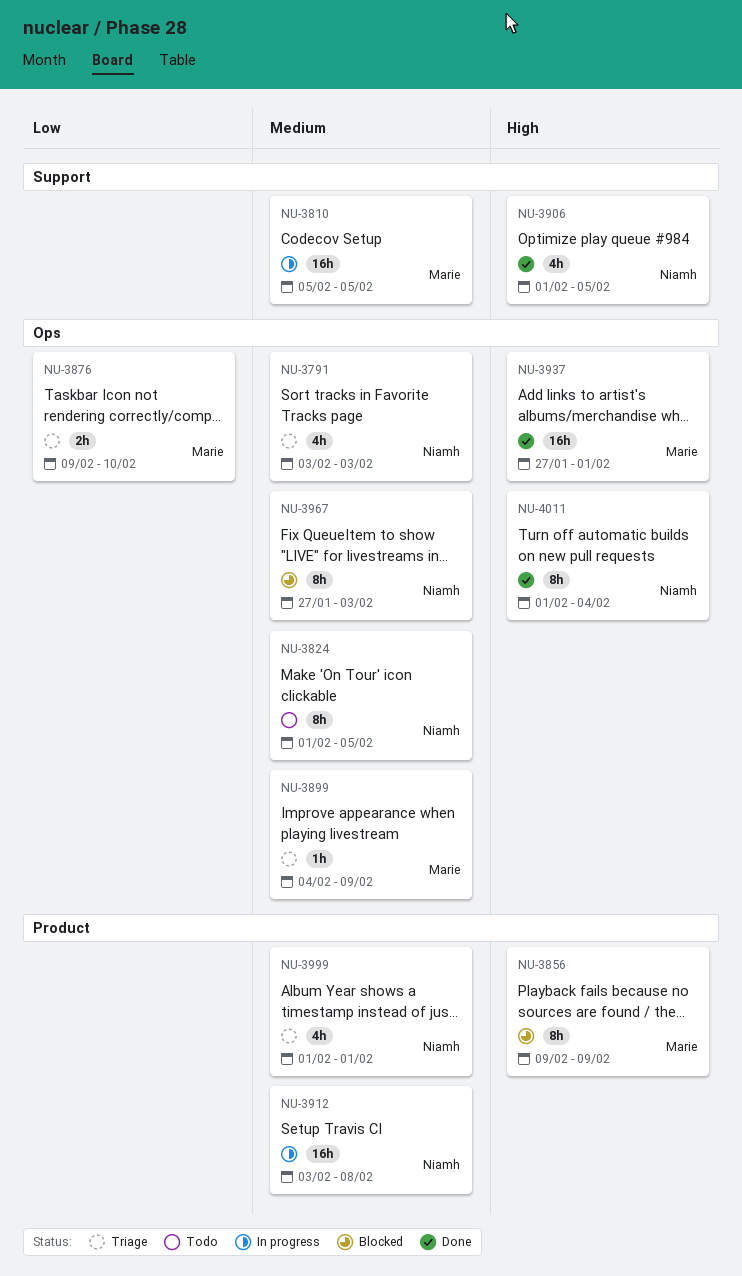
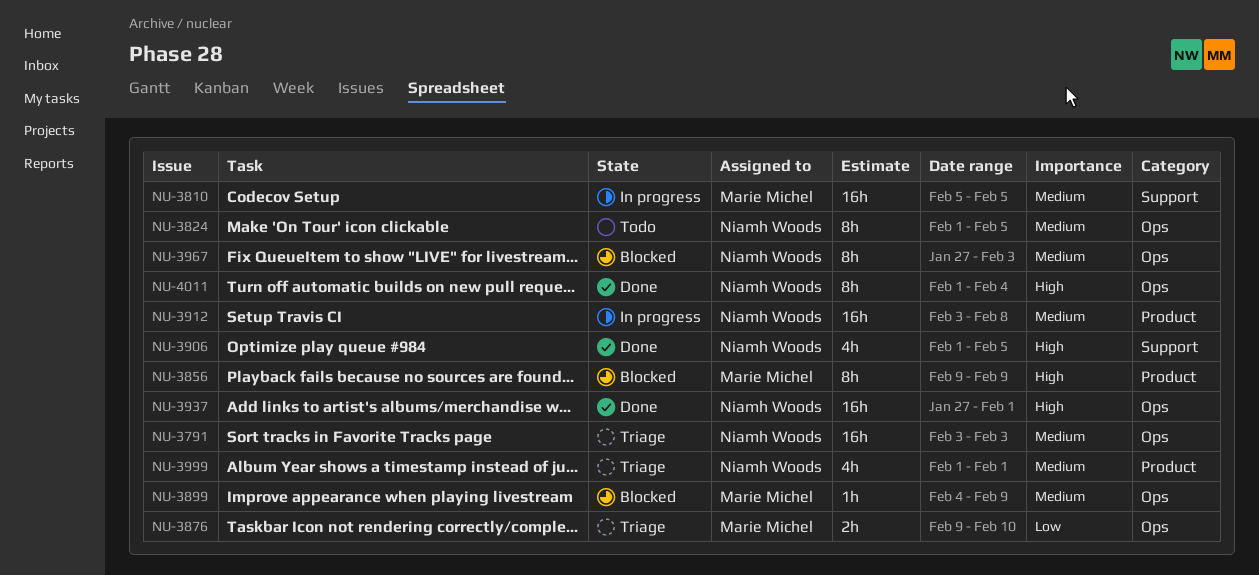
NU-3791, estimate: 4h -> 16h
NU-3899, status: Triage -> Blocked
NU-3937, owner: Marie Michel -> Niamh Woods

